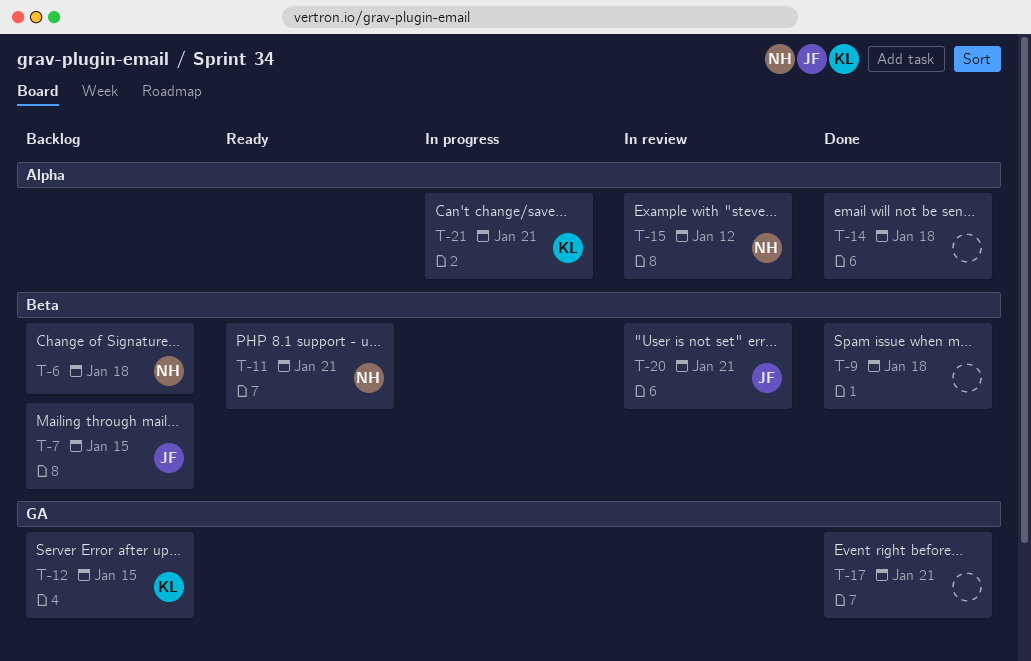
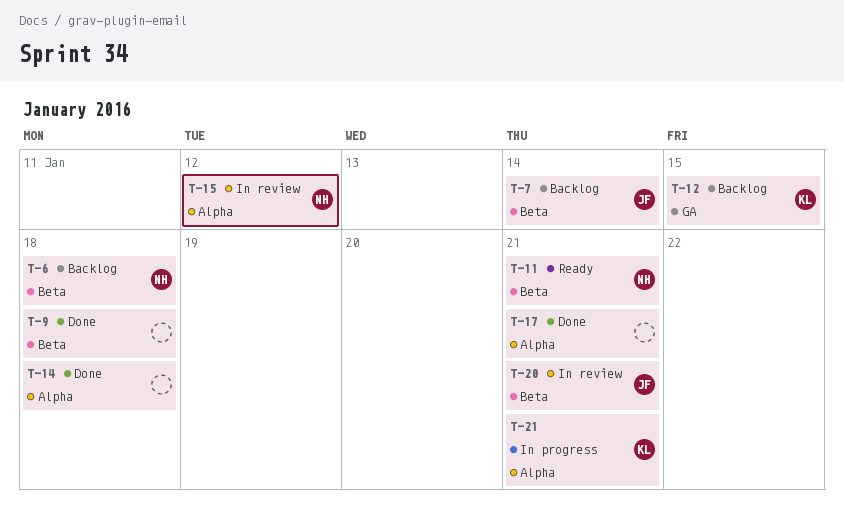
T-7, due: Jan 15 -> Jan 14
T-17, label: GA -> Alpha

